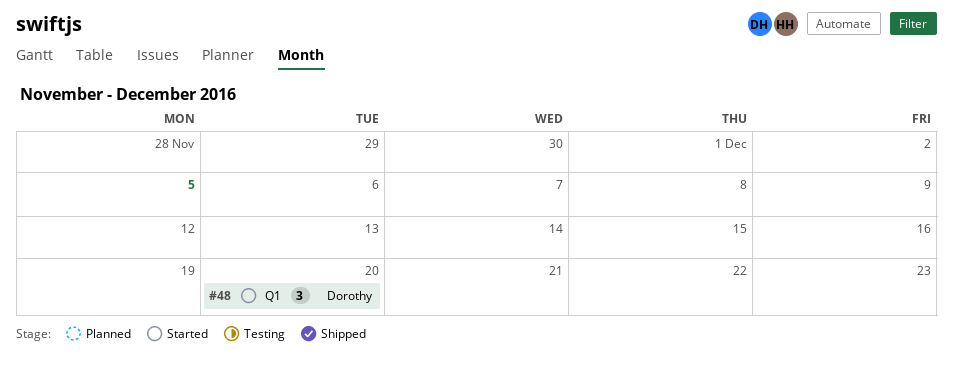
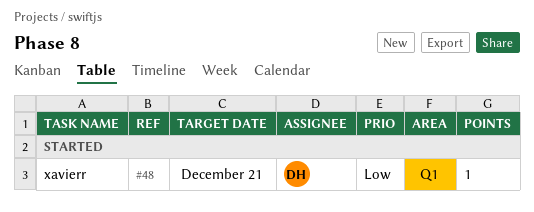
#48, estimate: 3 -> 1
#48, due: Dec 20 -> Dec 21

